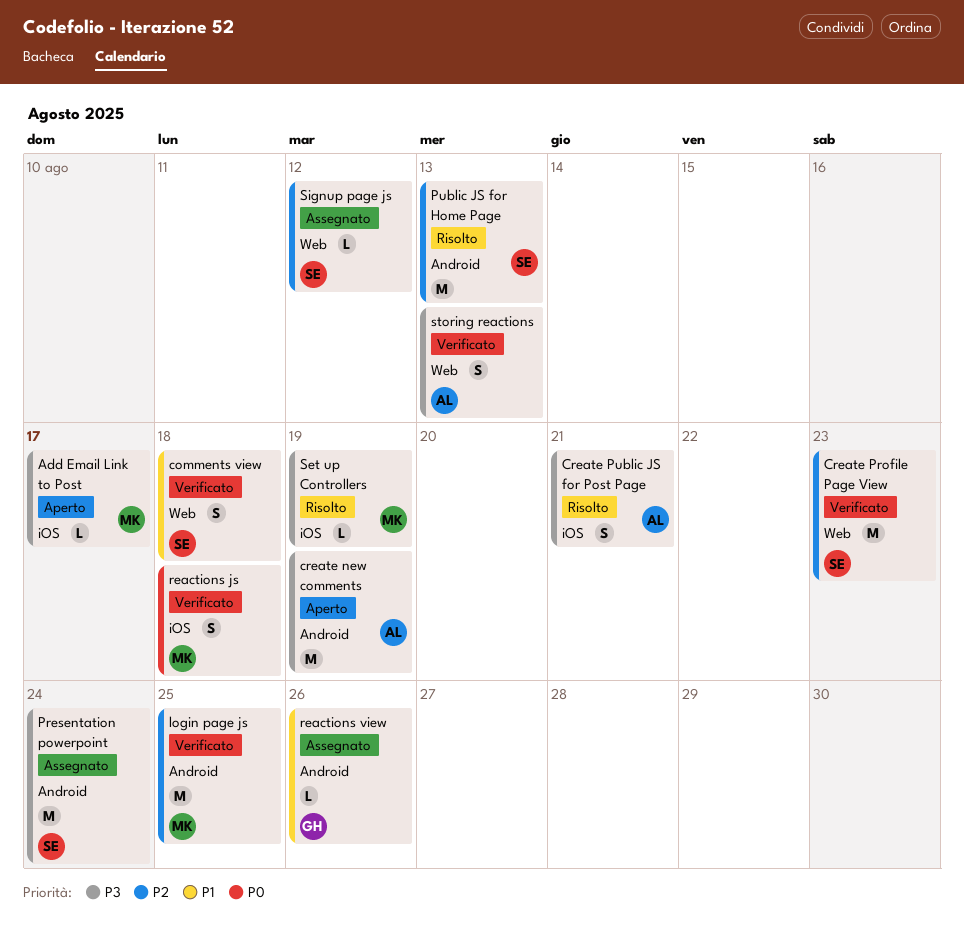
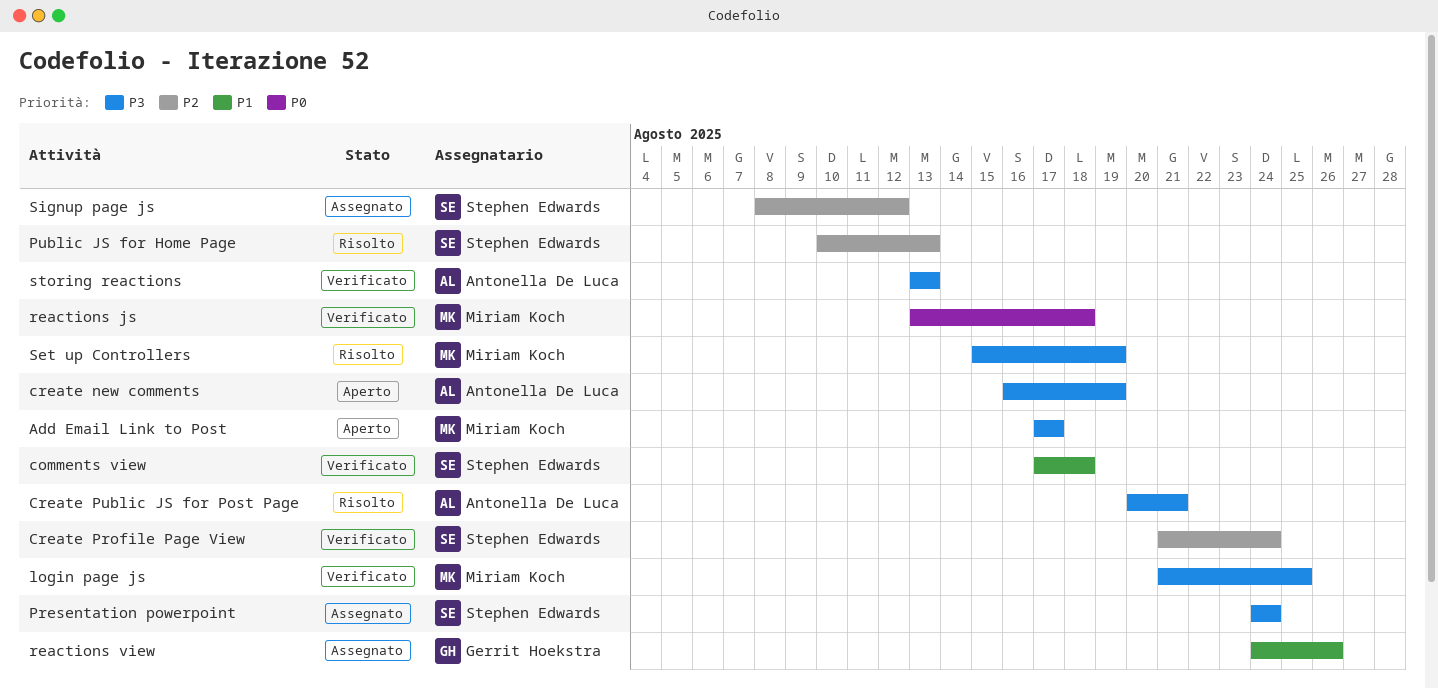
Create Profile Page View, due: Aug 23 -> Aug 24
login page js, priority: P2 -> P3

